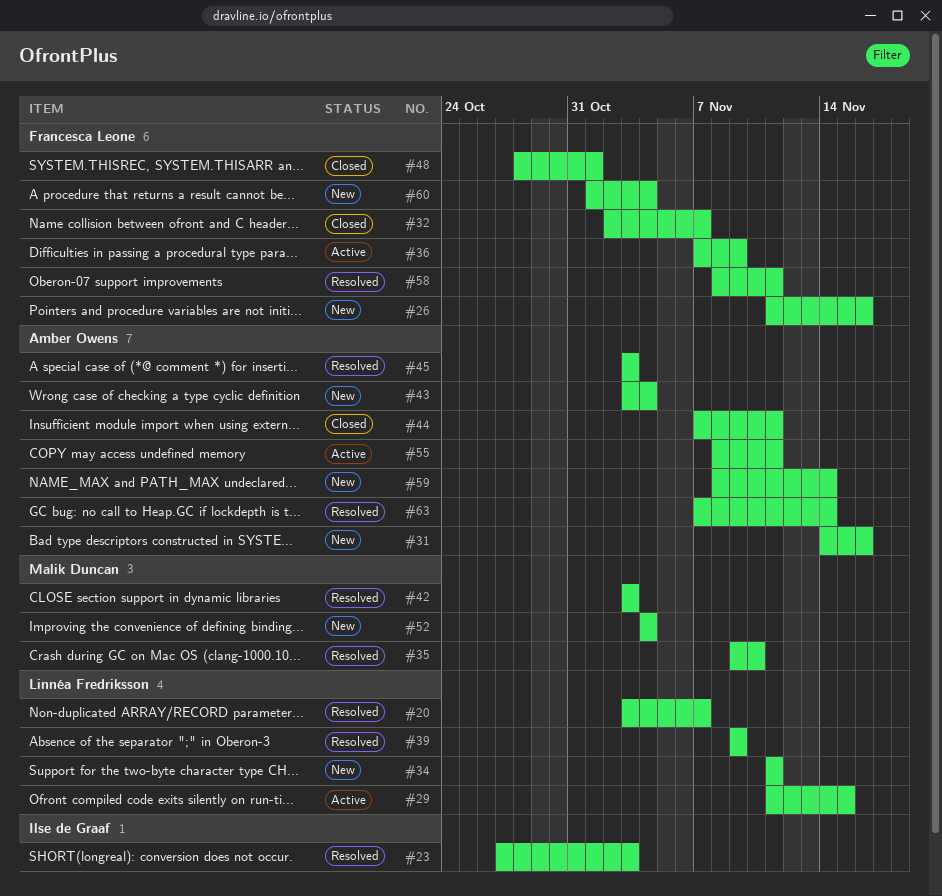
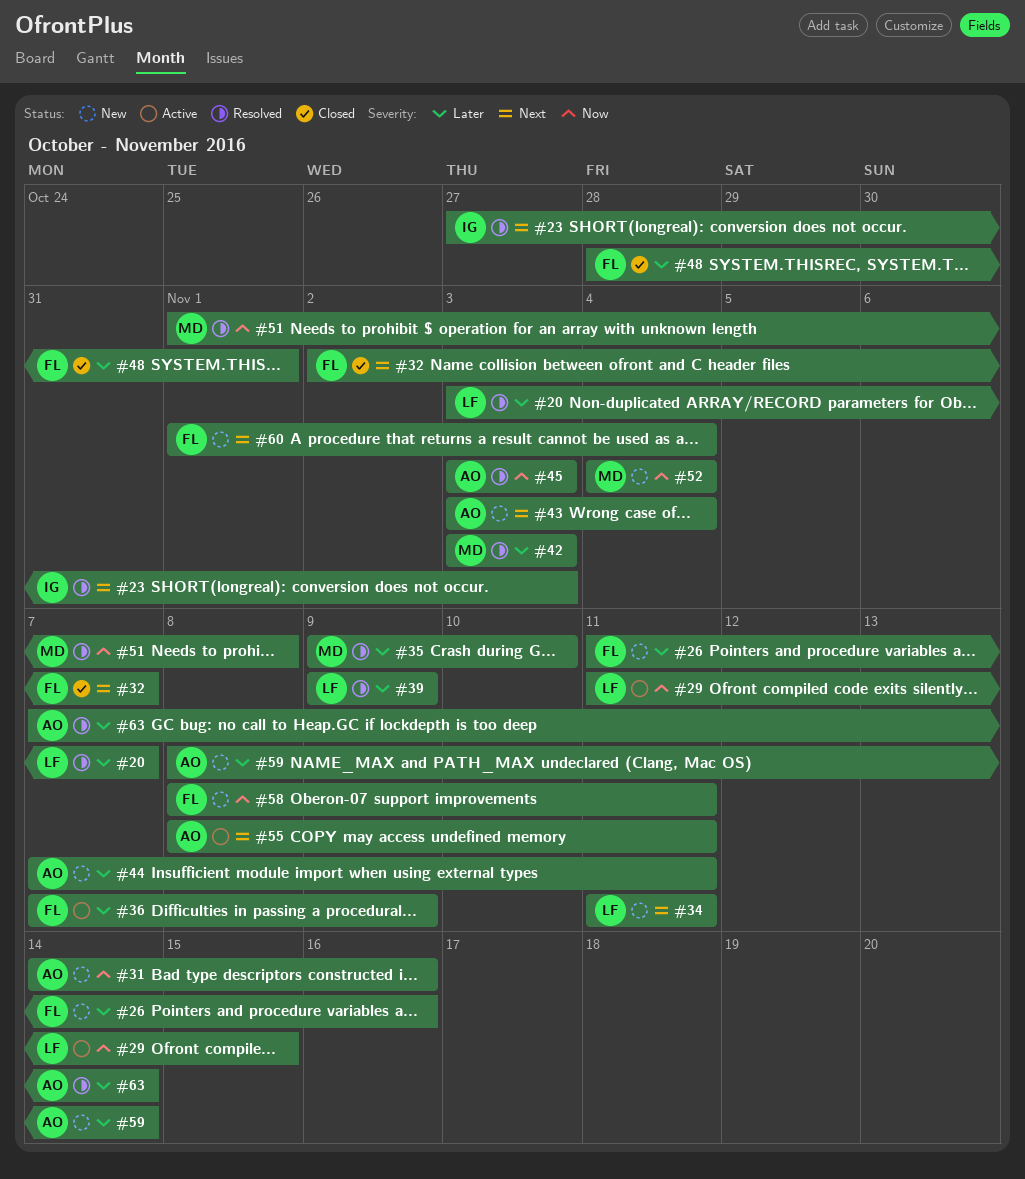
#44, status: Closed -> New
#51: none -> present
#58, status: Resolved -> New

